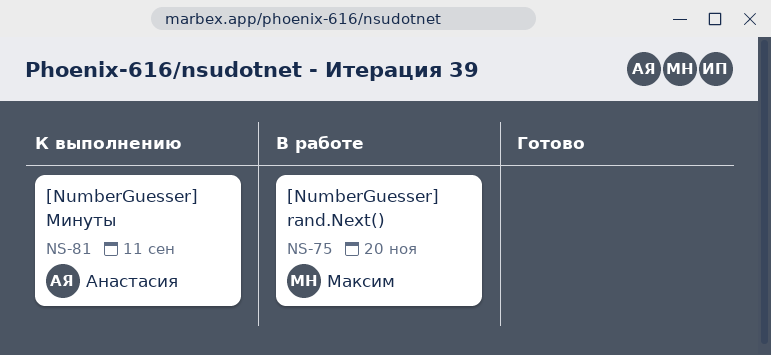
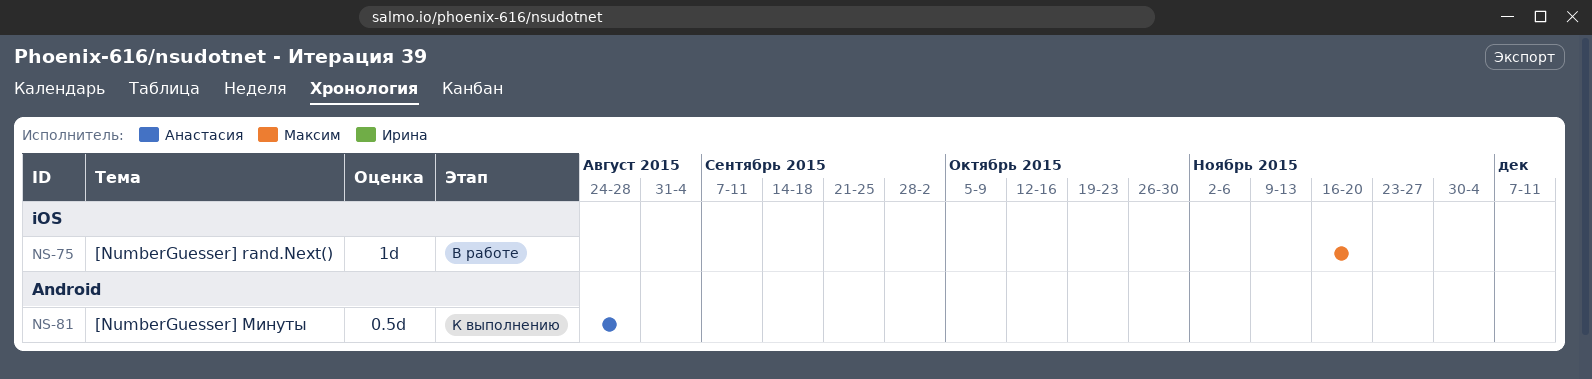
NS-81, due: Sep 11 -> Aug 28

